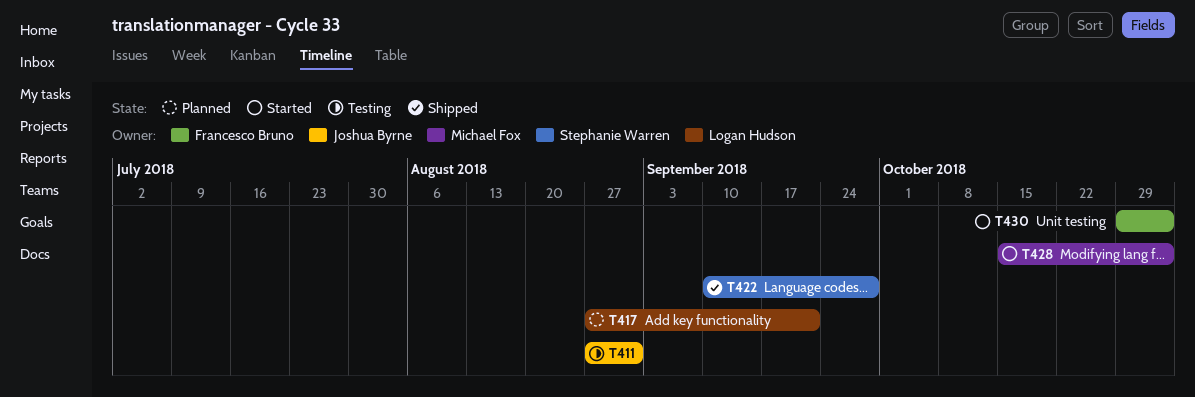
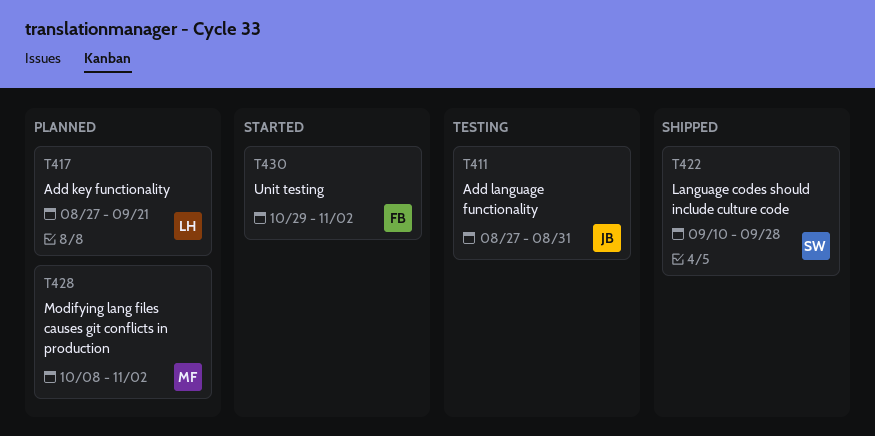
T428, status: Started -> Planned
T428, start: Oct 15 -> Oct 8

